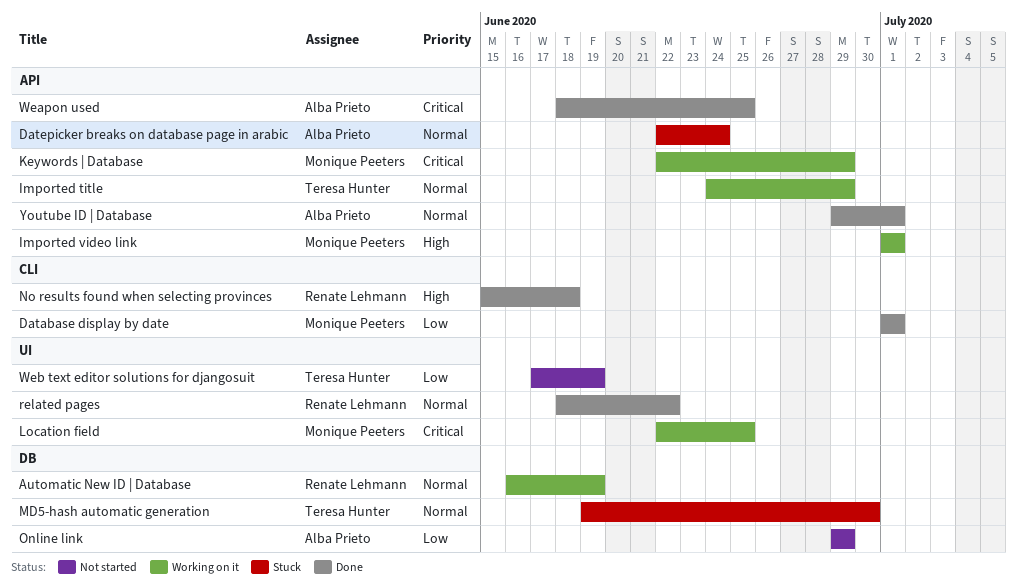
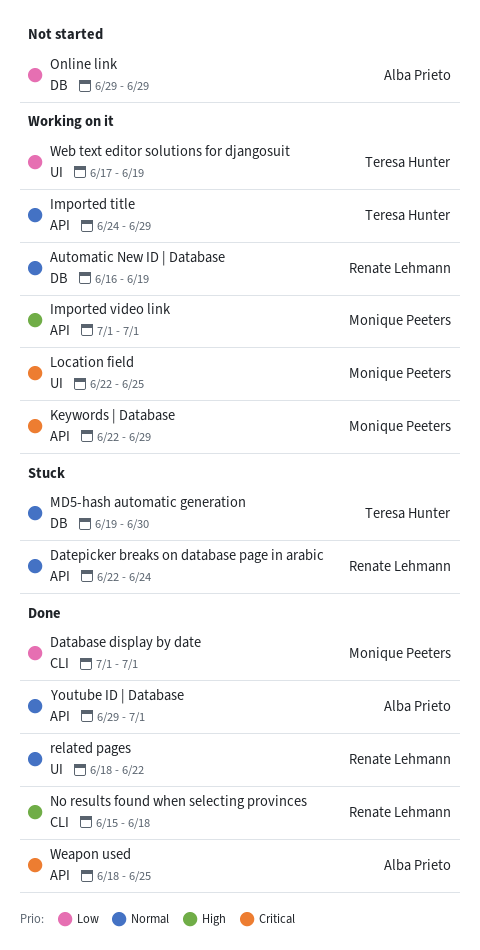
Datepicker breaks on database page in arabic, owner: Alba Prieto -> Renate Lehmann
Web text editor solutions for djangosuit, status: Not started -> Working on it

